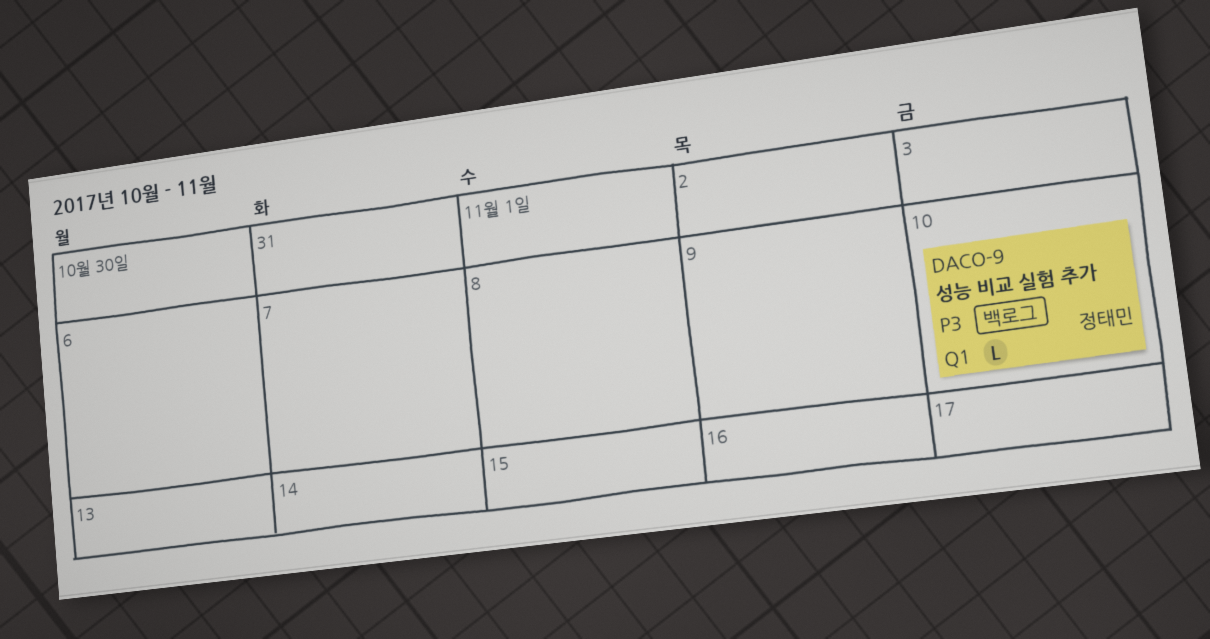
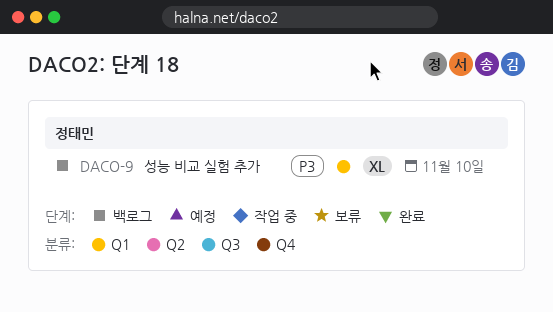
DACO-9, estimate: L -> XL

